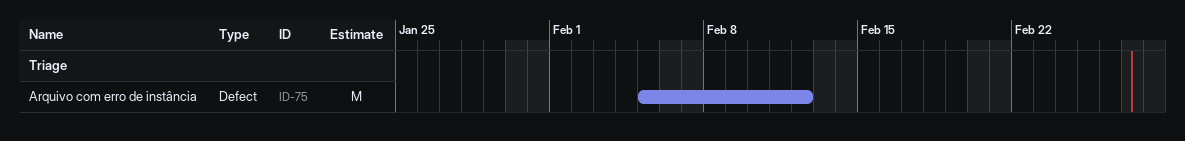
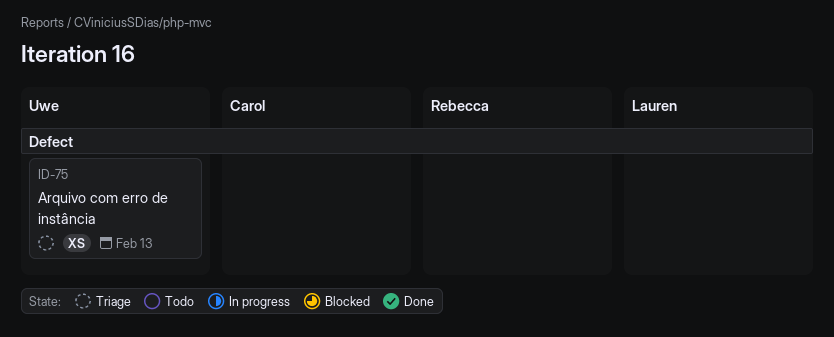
ID-75, estimate: M -> XS
ID-75, due: Feb 12 -> Feb 13

